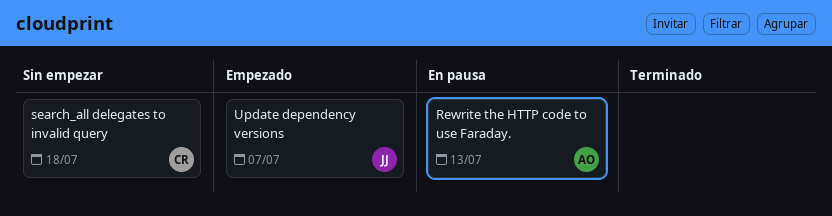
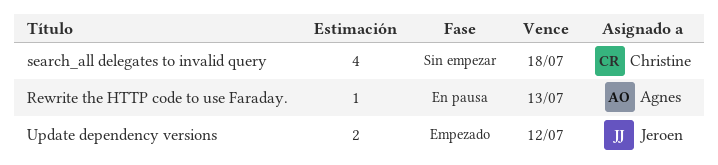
Update dependency versions, due: Jul 7 -> Jul 12

